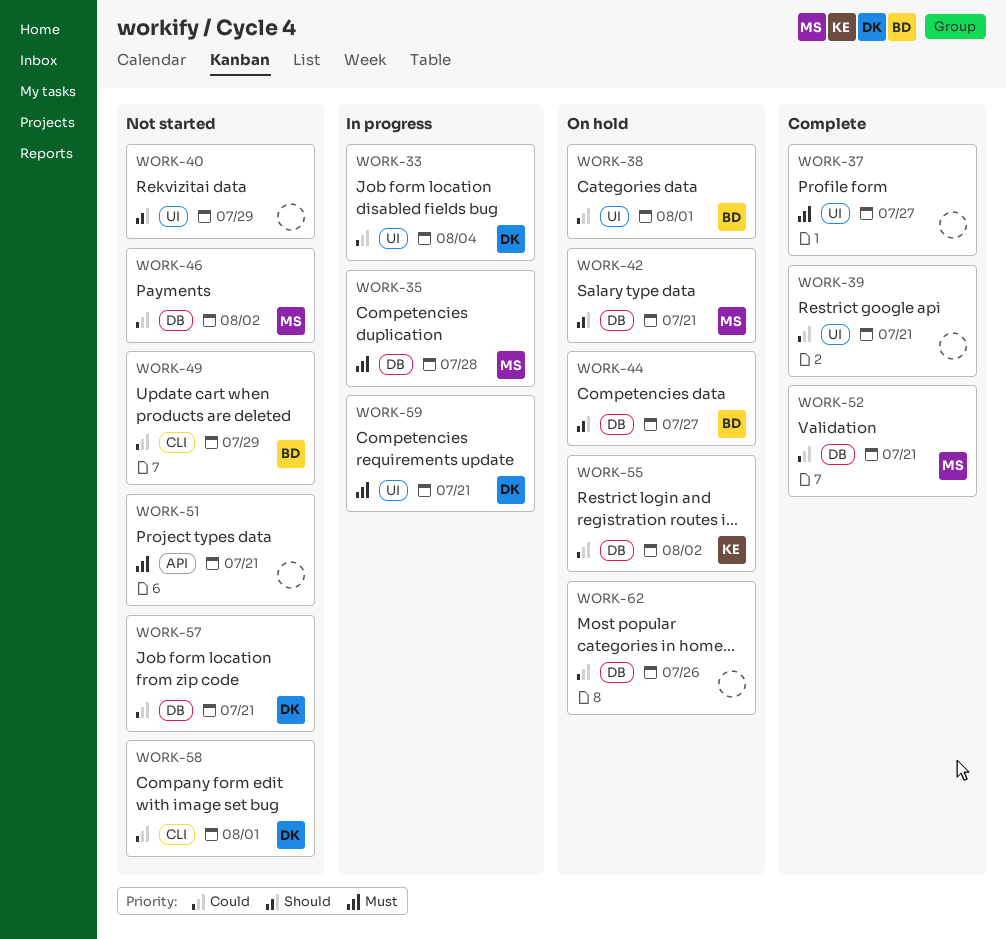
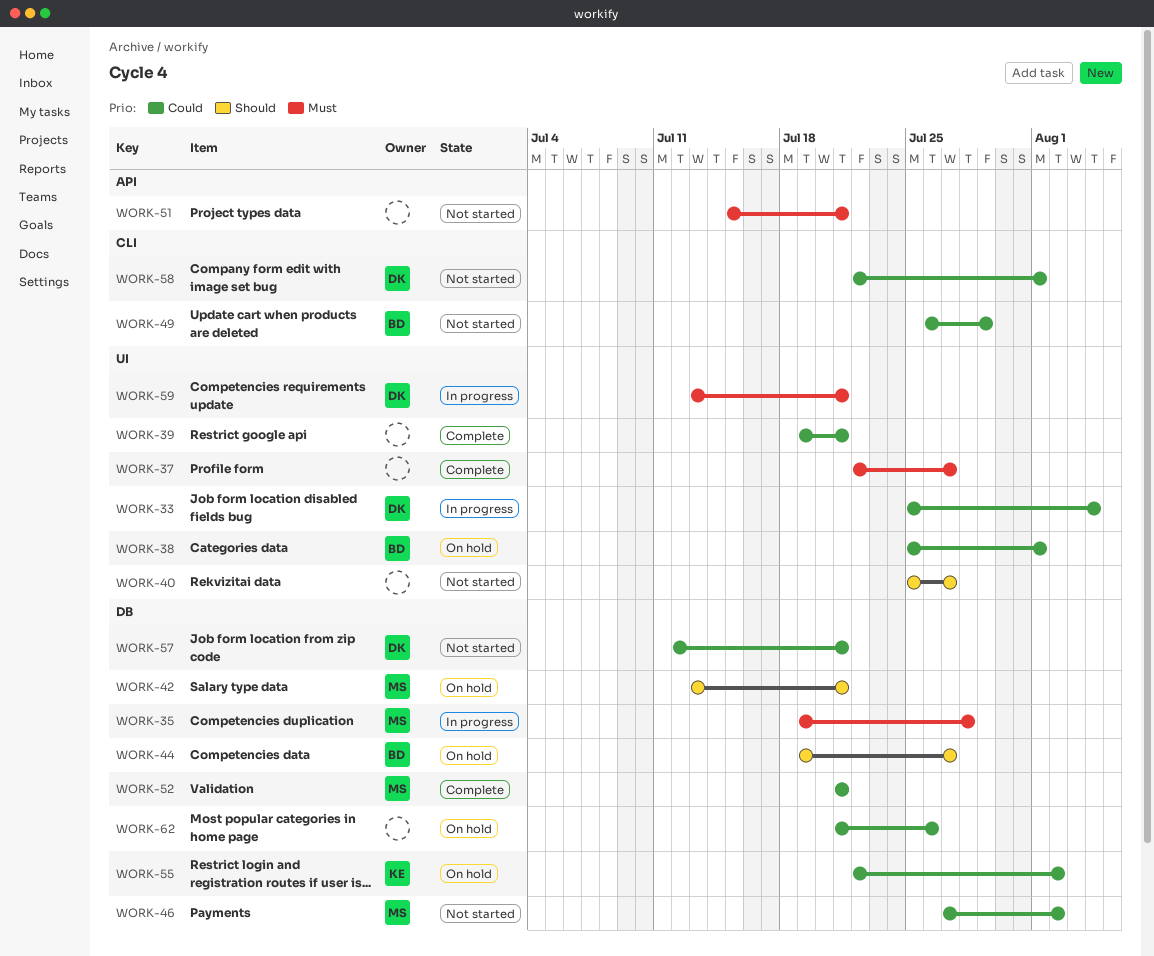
WORK-40, due: Jul 29 -> Jul 27

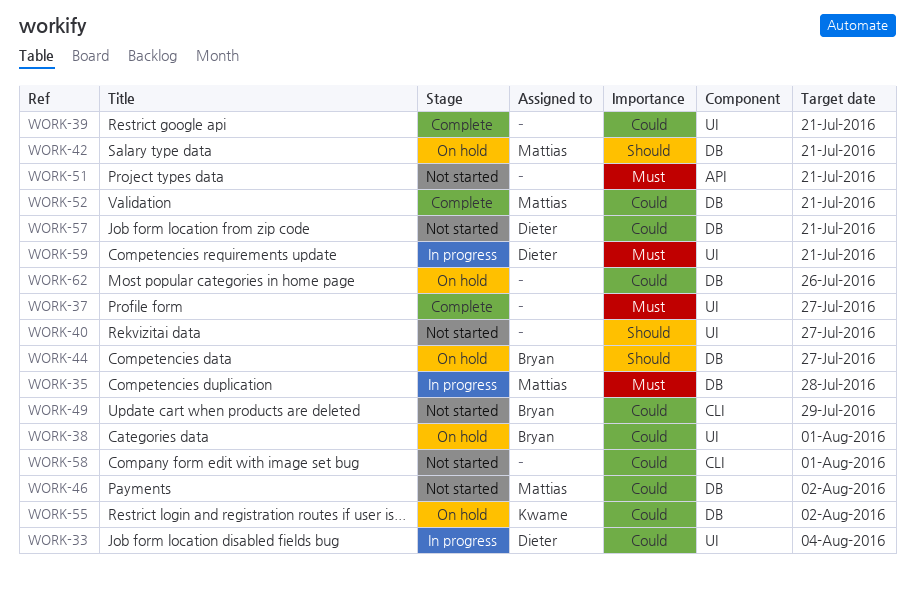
WORK-58, owner: Dieter -> none

